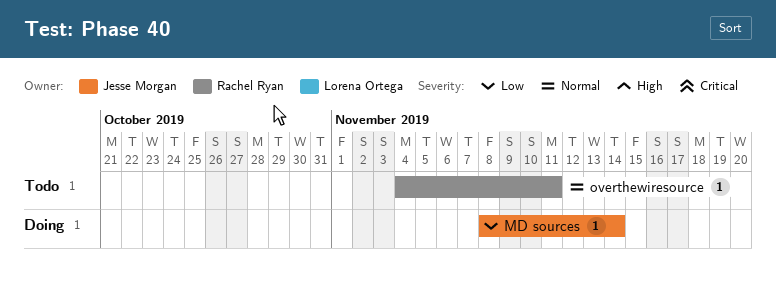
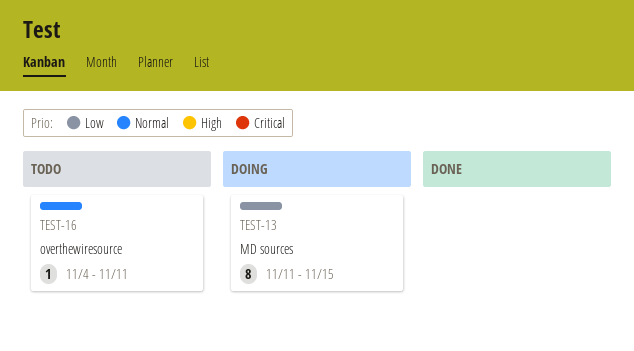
MD sources, estimate: 1 -> 8
MD sources, start: Nov 8 -> Nov 11
MD sources, due: Nov 14 -> Nov 15

